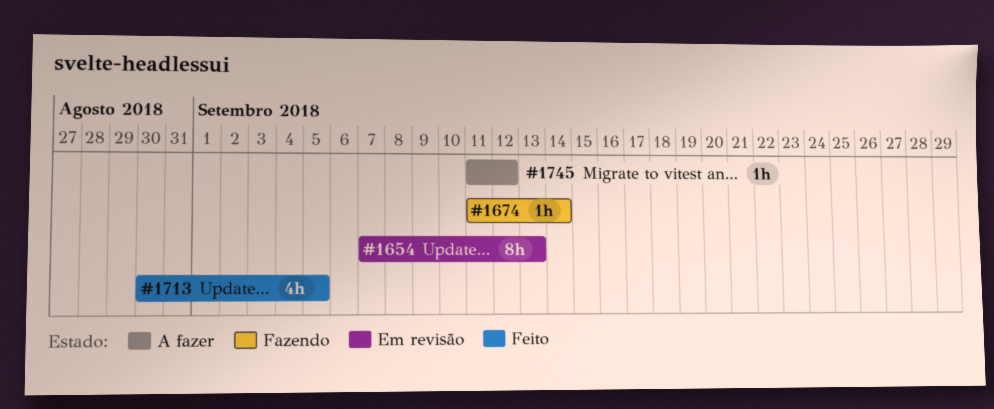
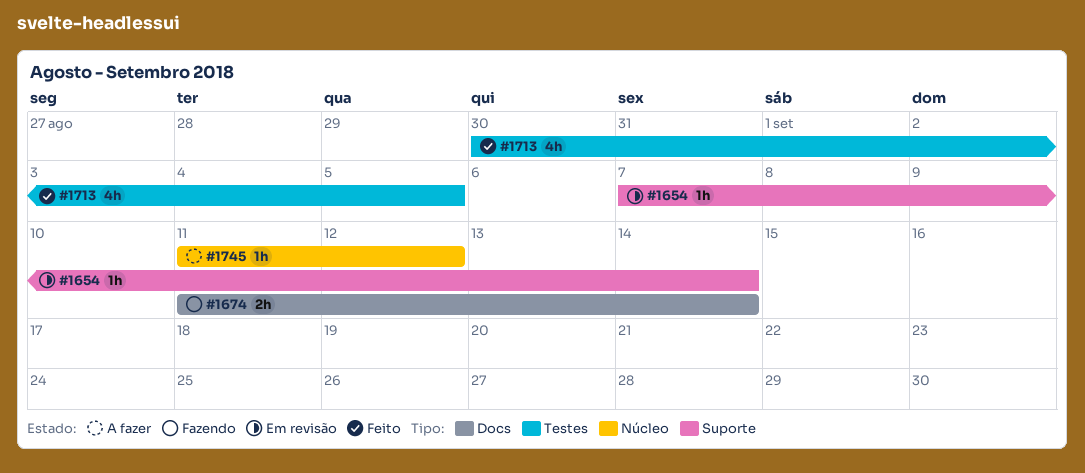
#1654, estimate: 8h -> 1h
#1654, due: Sep 13 -> Sep 14
#1674, estimate: 1h -> 2h

